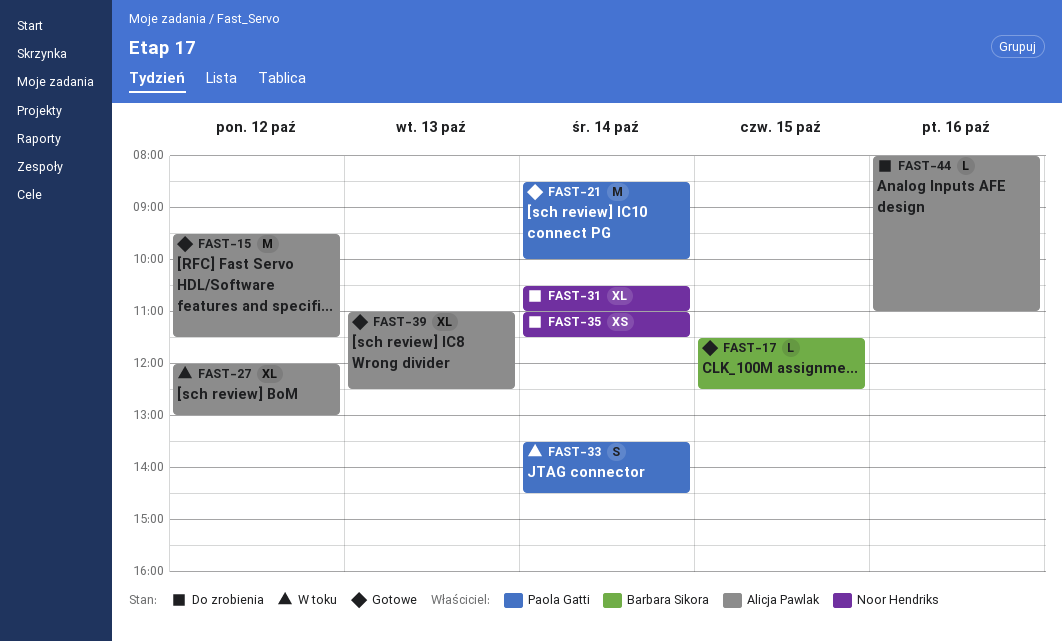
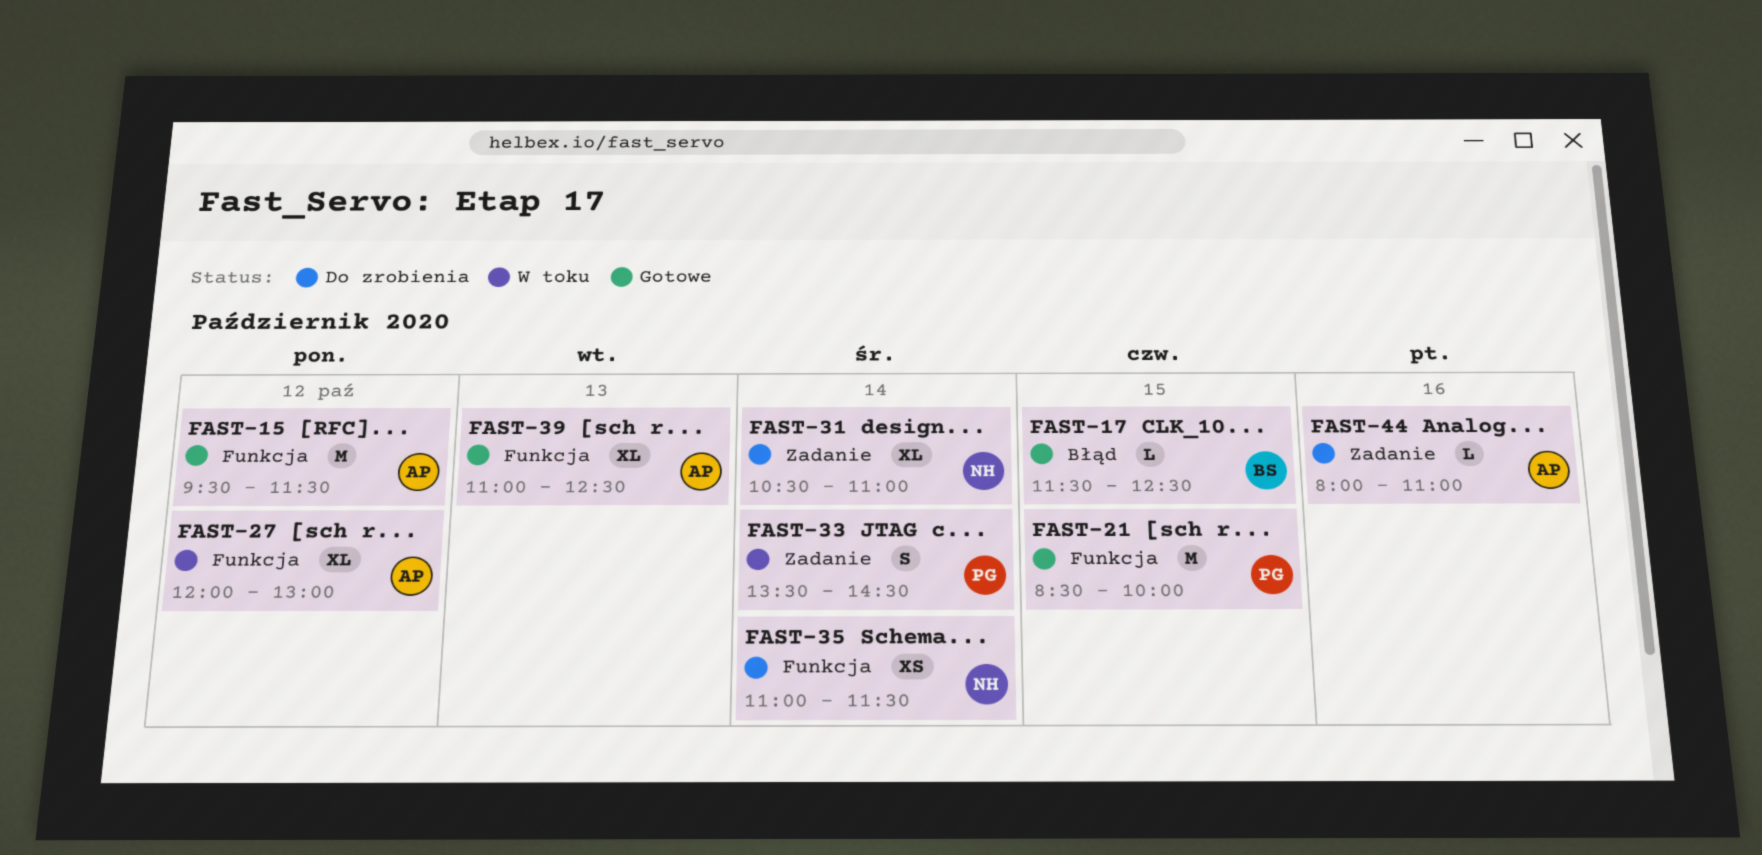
FAST-21, day: Oct 14 -> Oct 15

